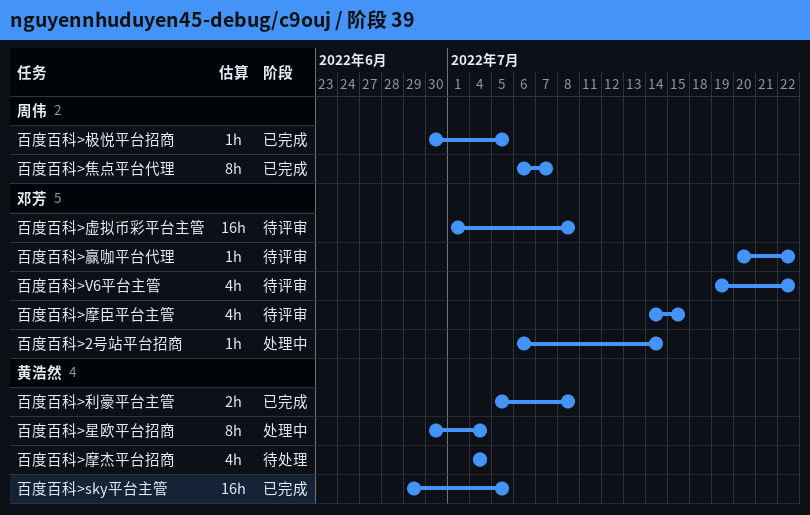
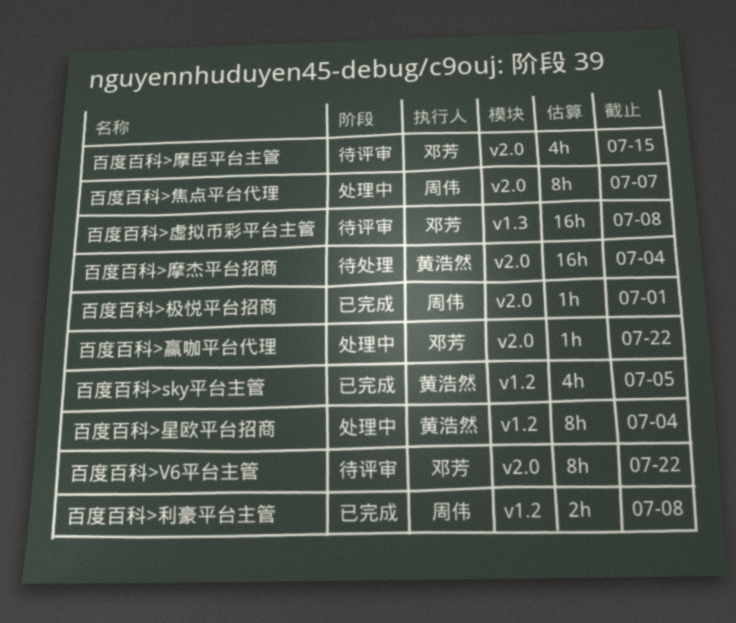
百度百科>2号站平台招商: present -> none
百度百科>sky平台主管, estimate: 16h -> 4h
百度百科>V6平台主管, estimate: 4h -> 8h
百度百科>利豪平台主管, owner: 黄浩然 -> 周伟
百度百科>摩杰平台招商, estimate: 4h -> 16h
百度百科>极悦平台招商, due: Jul 5 -> Jul 1
百度百科>焦点平台代理, status: 已完成 -> 处理中
百度百科>赢咖平台代理, status: 待评审 -> 处理中

